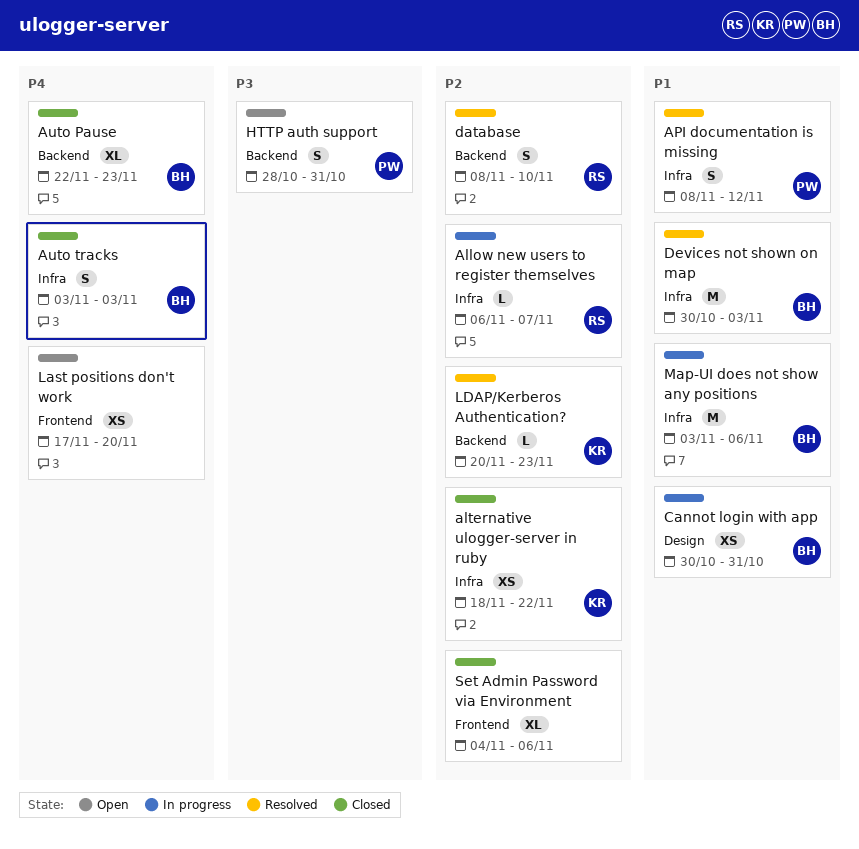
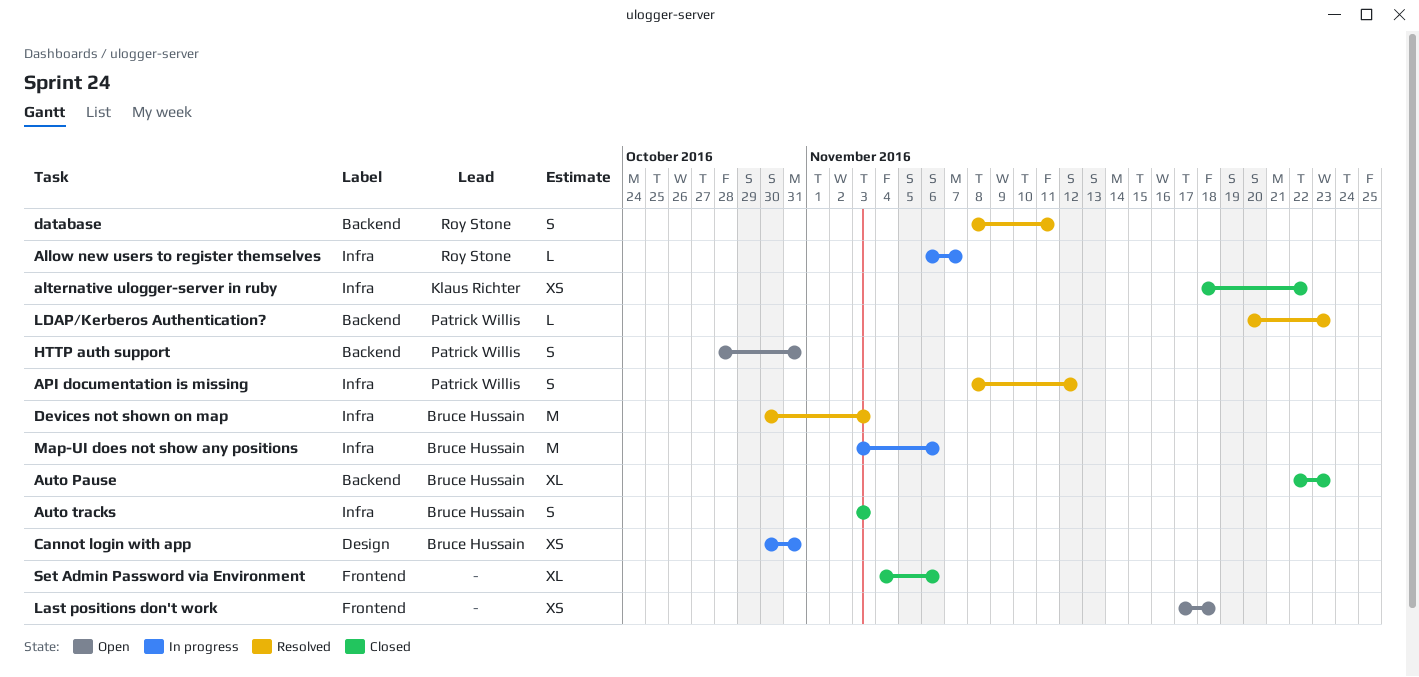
database, due: Nov 10 -> Nov 11
Last positions don't work, due: Nov 20 -> Nov 18
LDAP/Kerberos Authentication?, owner: Klaus Richter -> Patrick Willis

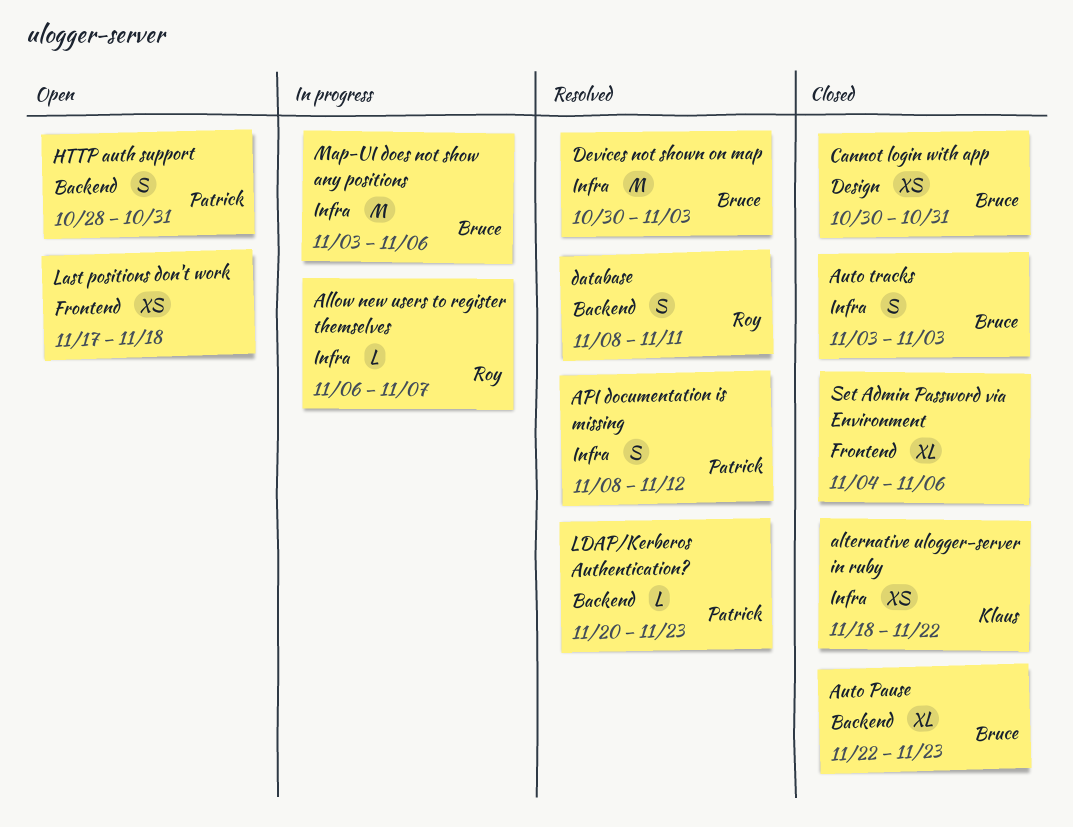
Cannot login with app, status: In progress -> Closed

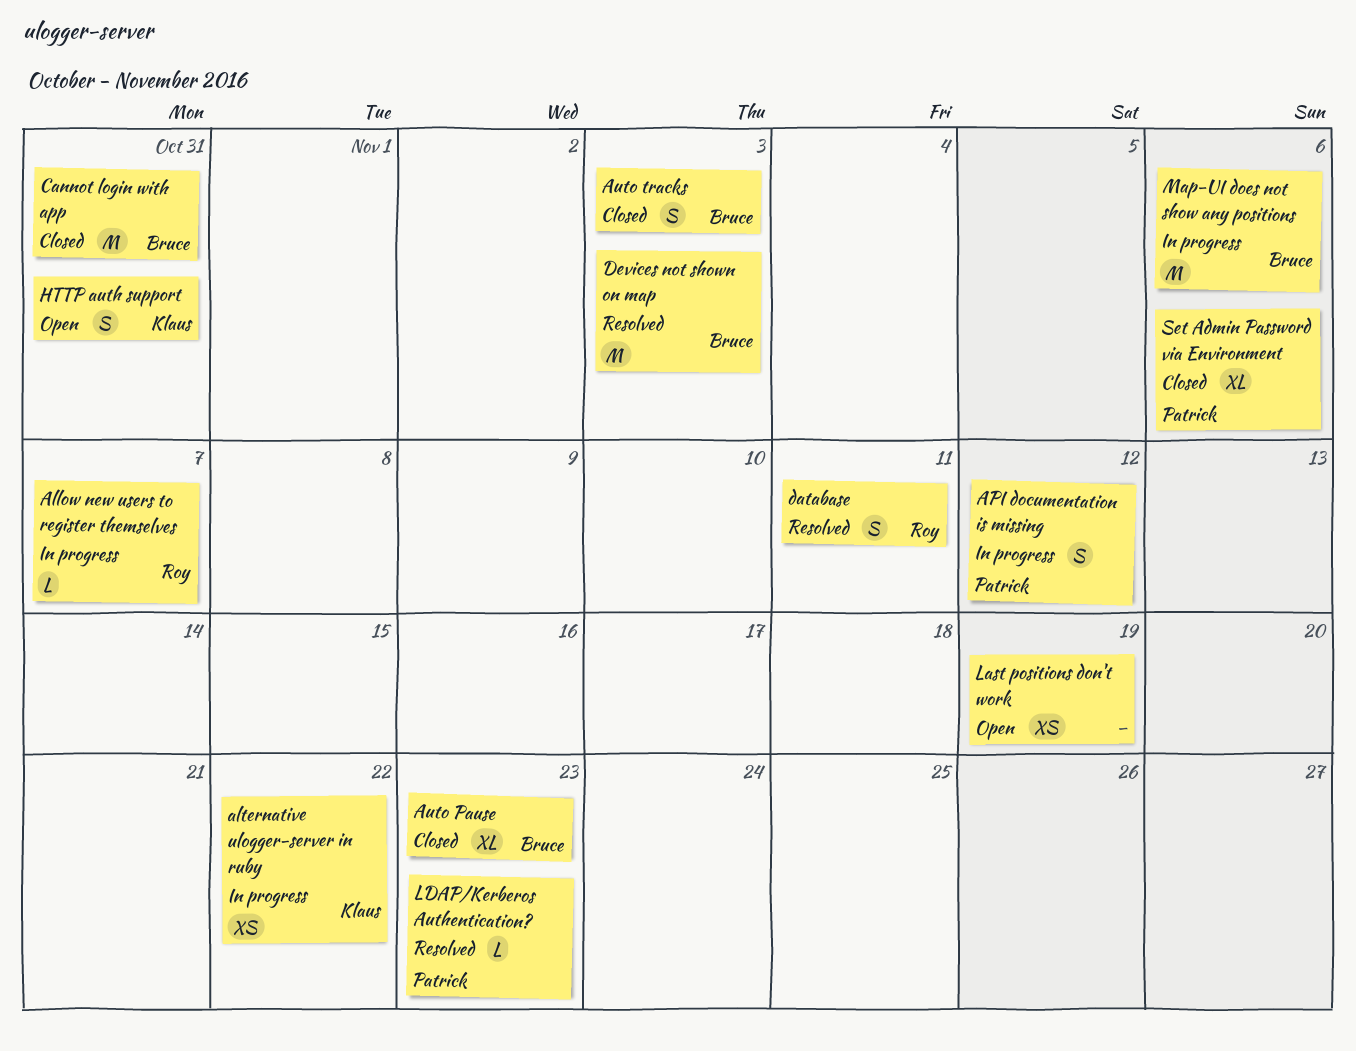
alternative ulogger-server in ruby, status: Closed -> In progress
API documentation is missing, status: Resolved -> In progress
Cannot login with app, estimate: XS -> M
HTTP auth support, owner: Patrick -> Klaus
Last positions don't work, due: Nov 18 -> Nov 19
Set Admin Password via Environment, owner: none -> Patrick

